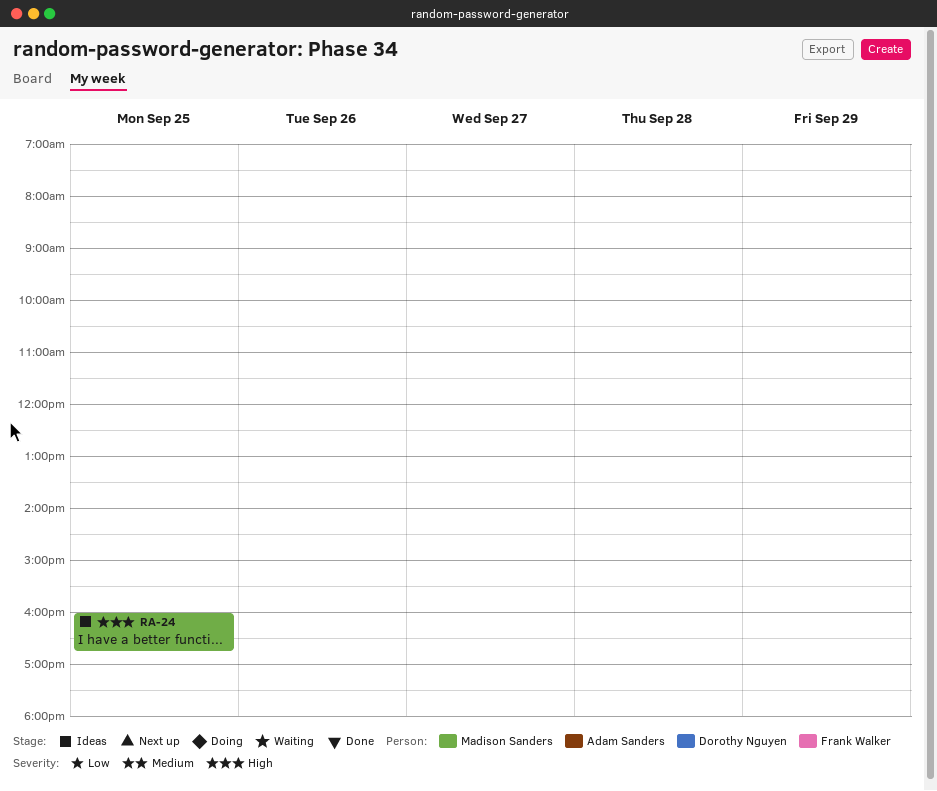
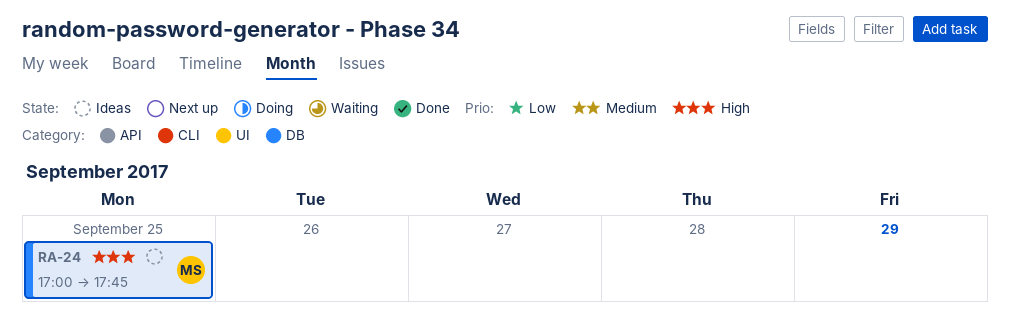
RA-24, begins: 16:00 -> 17:00
RA-24, ends: 16:45 -> 17:45

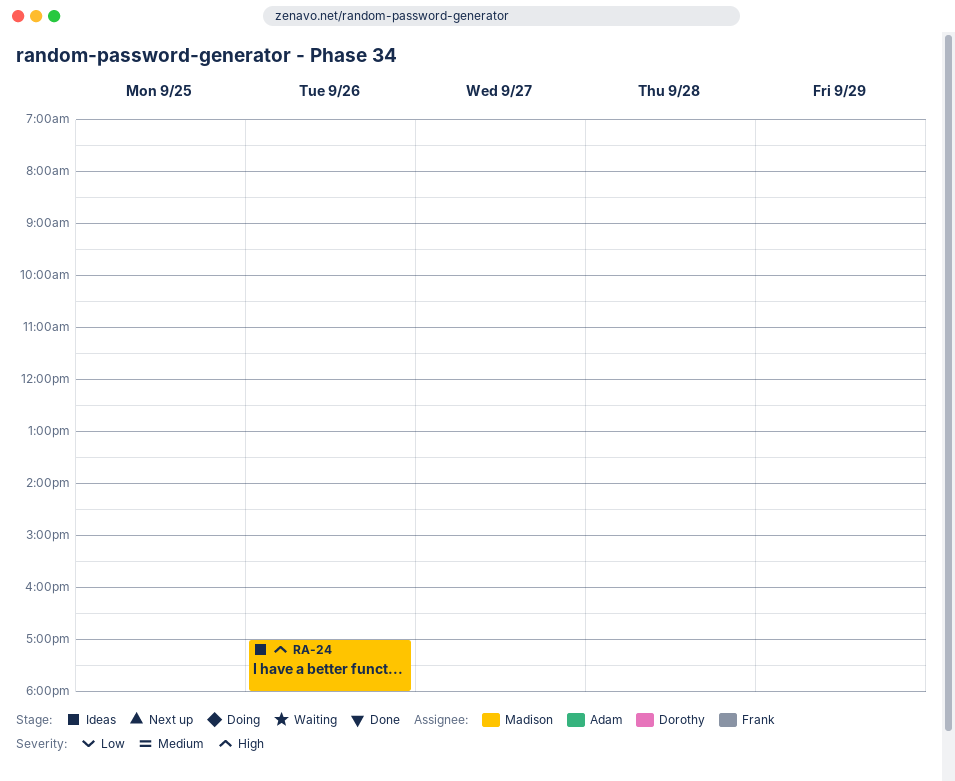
RA-24, day: Sep 25 -> Sep 26
RA-24, ends: 17:45 -> 18:00

